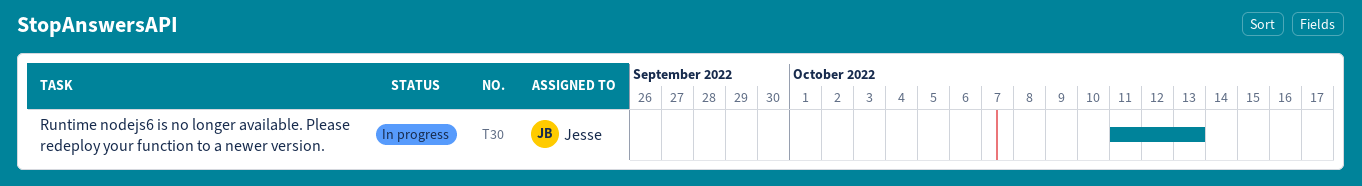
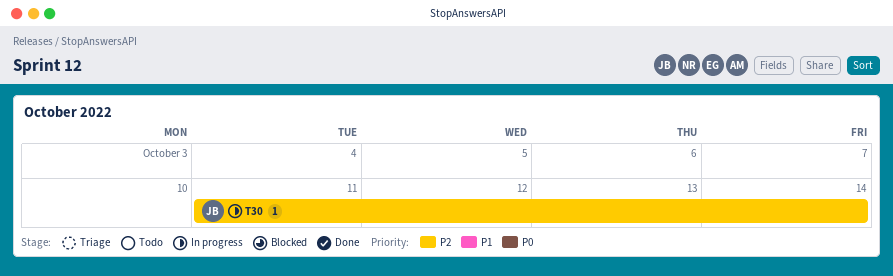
T30, due: Oct 13 -> Oct 14

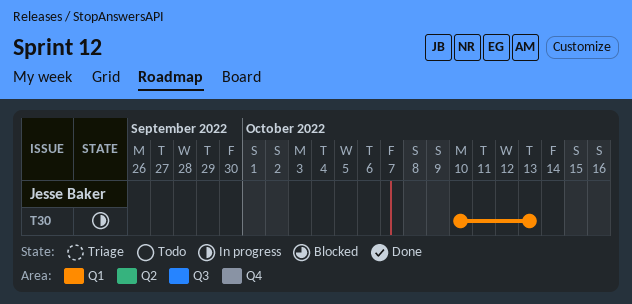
T30, start: Oct 11 -> Oct 10
T30, due: Oct 14 -> Oct 13

